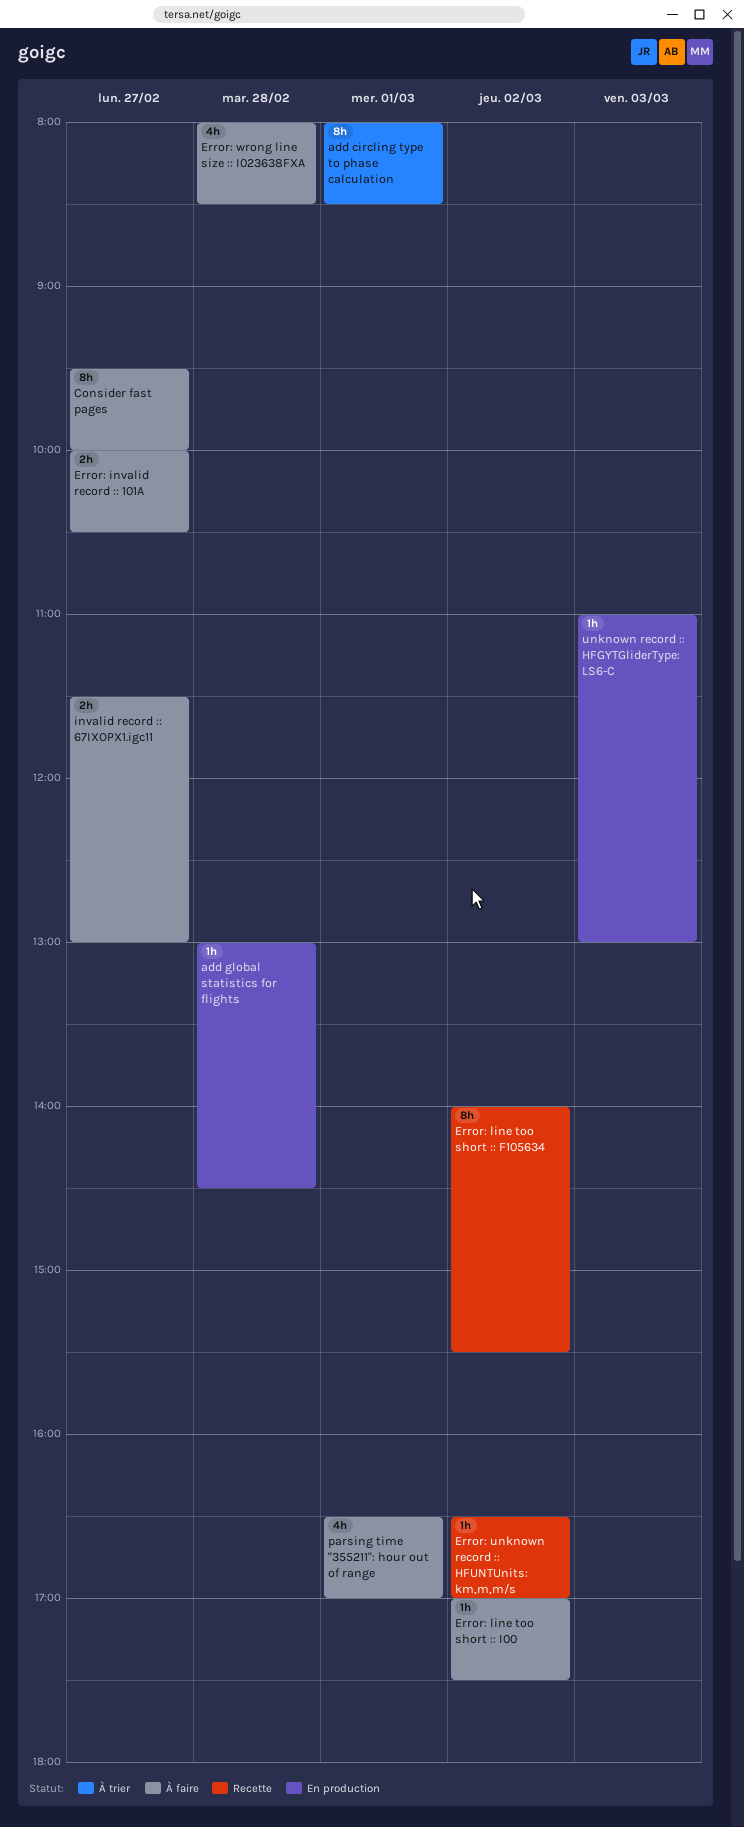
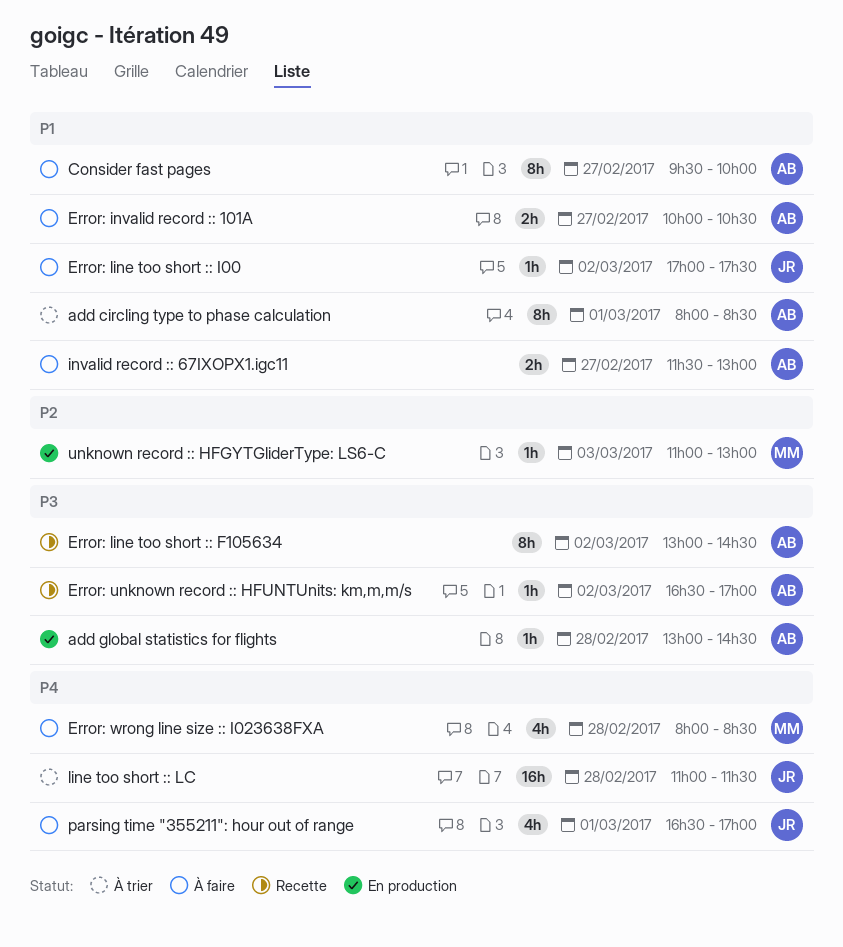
Error: line too short :: F105634, begins: 14:00 -> 13:00
Error: line too short :: F105634, ends: 15:30 -> 14:30
line too short :: LC: none -> present

